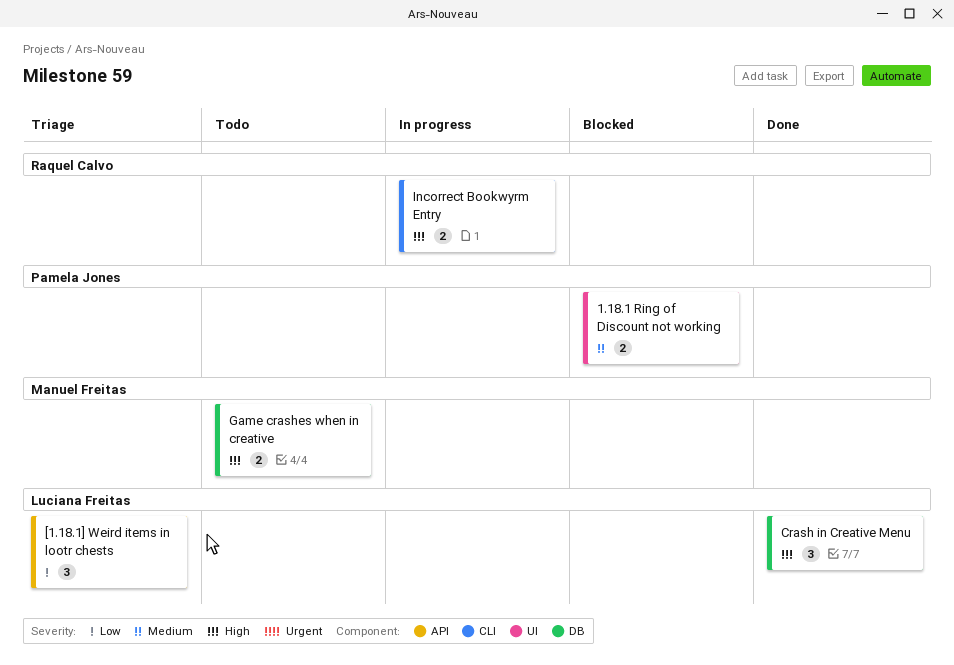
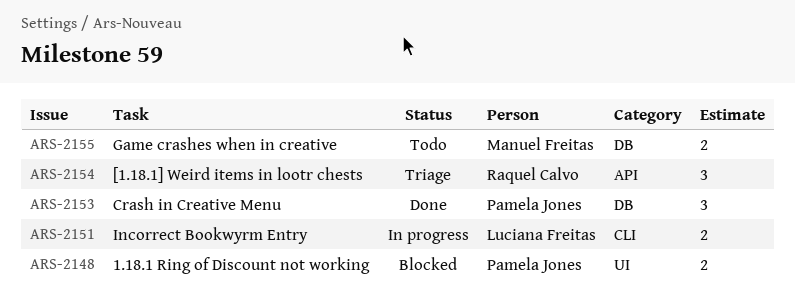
[1.18.1] Weird items in lootr chests, owner: Luciana Freitas -> Raquel Calvo
Crash in Creative Menu, owner: Luciana Freitas -> Pamela Jones
Incorrect Bookwyrm Entry, owner: Raquel Calvo -> Luciana Freitas

